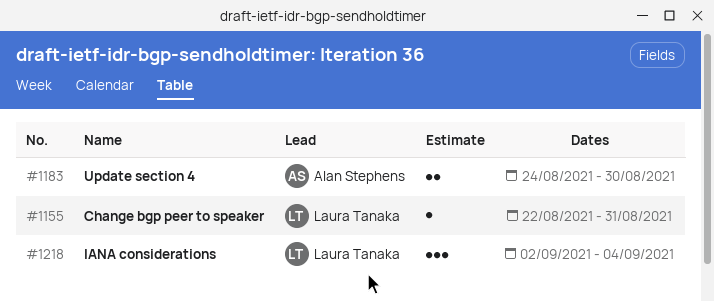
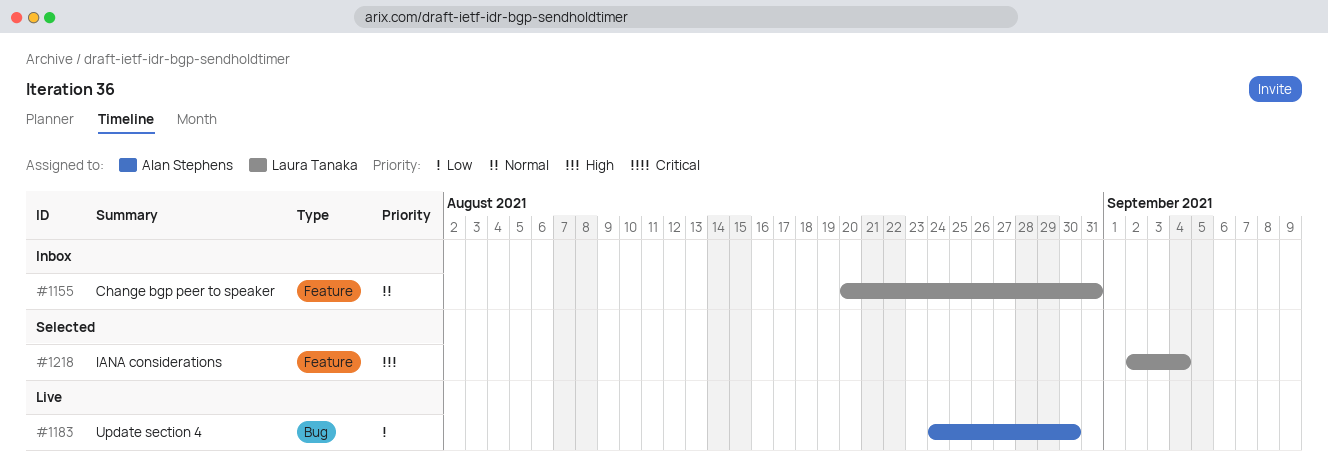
#1155, start: Aug 22 -> Aug 20

